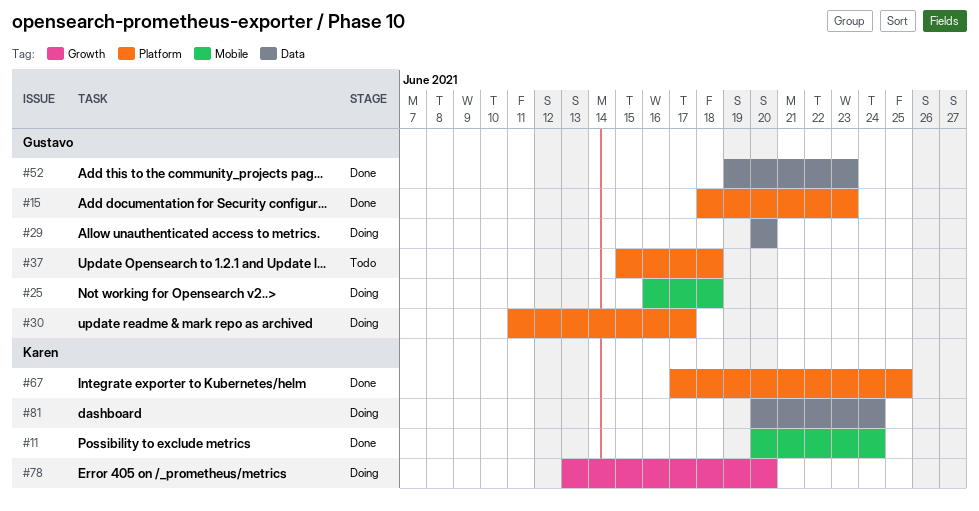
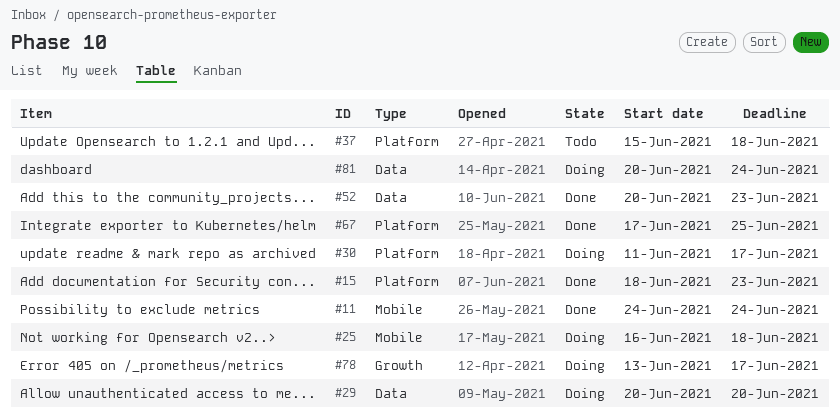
#11, start: Jun 20 -> Jun 24
#52, start: Jun 19 -> Jun 20
#78, due: Jun 20 -> Jun 17

